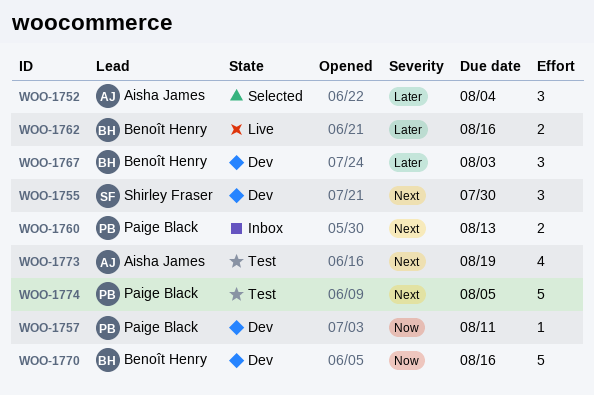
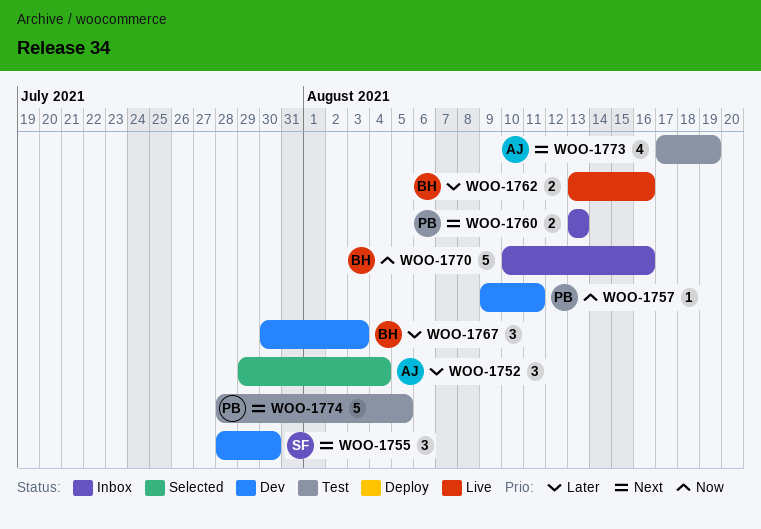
WOO-1770, status: Dev -> Inbox

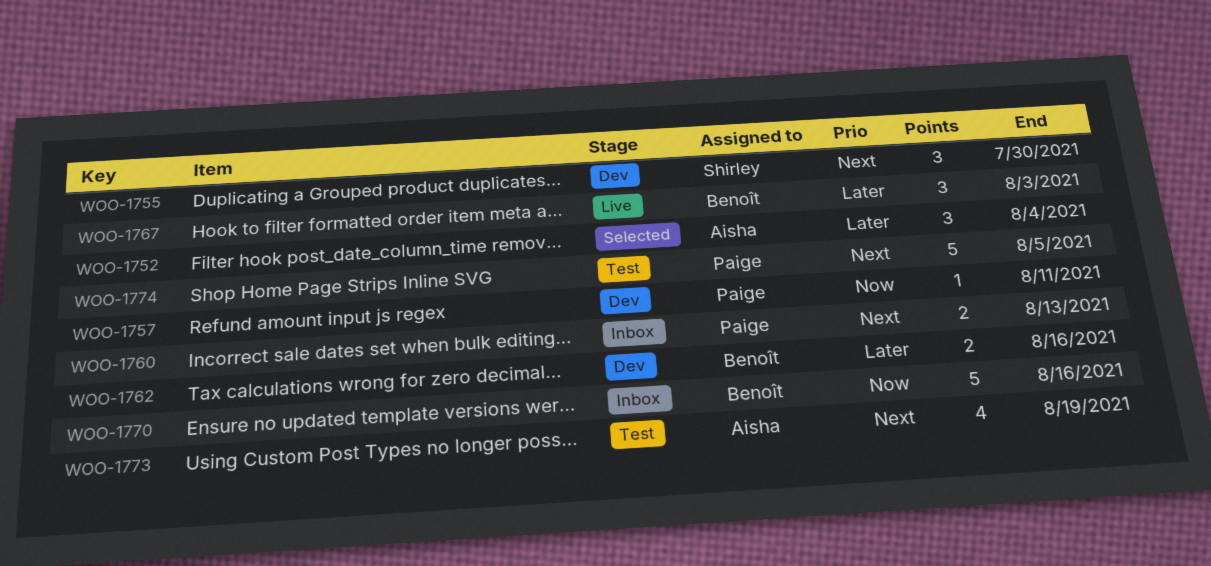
WOO-1762, status: Live -> Dev
WOO-1767, status: Dev -> Live

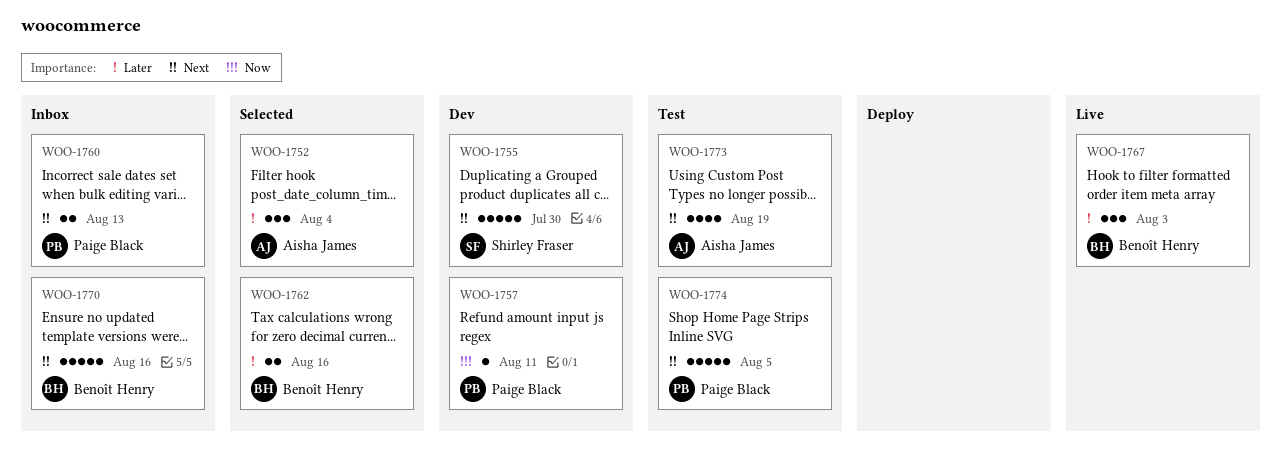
WOO-1755, estimate: 3 -> 5
WOO-1762, status: Dev -> Selected
WOO-1770, priority: Now -> Next

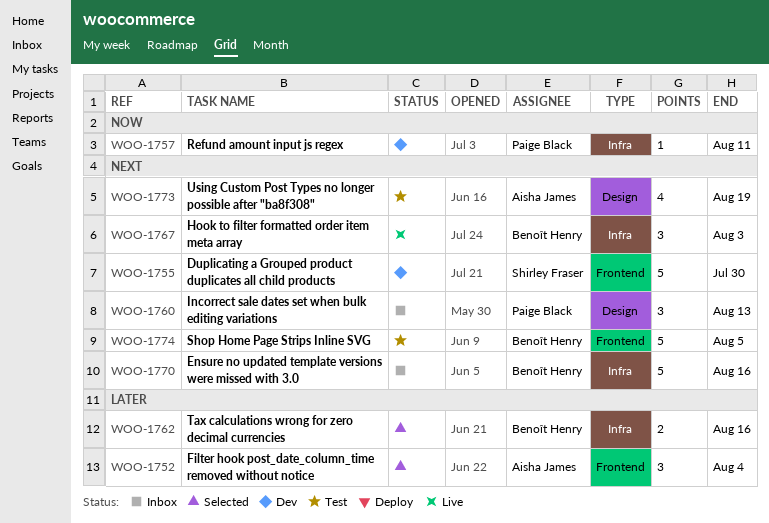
WOO-1760, estimate: 2 -> 3
WOO-1767, priority: Later -> Next
WOO-1774, owner: Paige Black -> Benoît Henry

